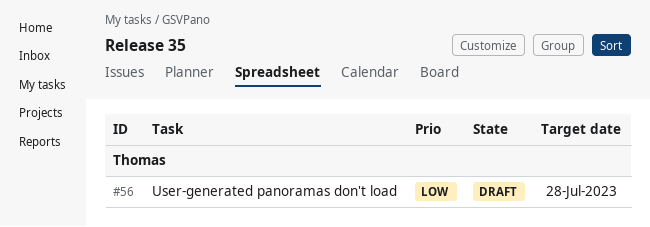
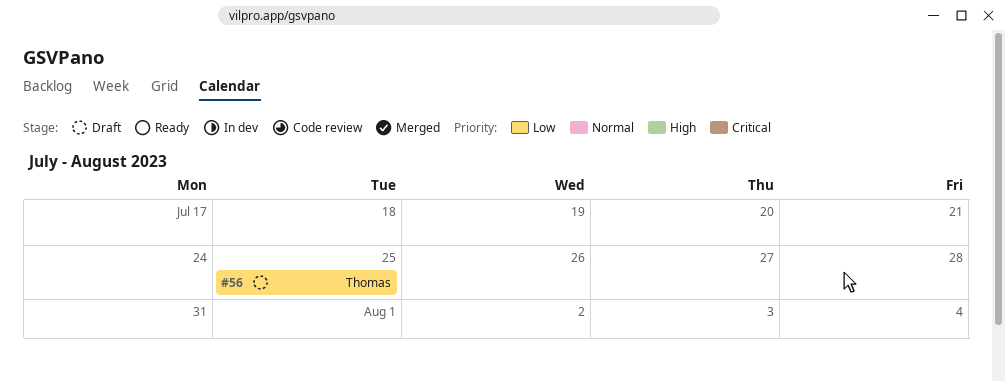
#56, due: Jul 28 -> Jul 25

